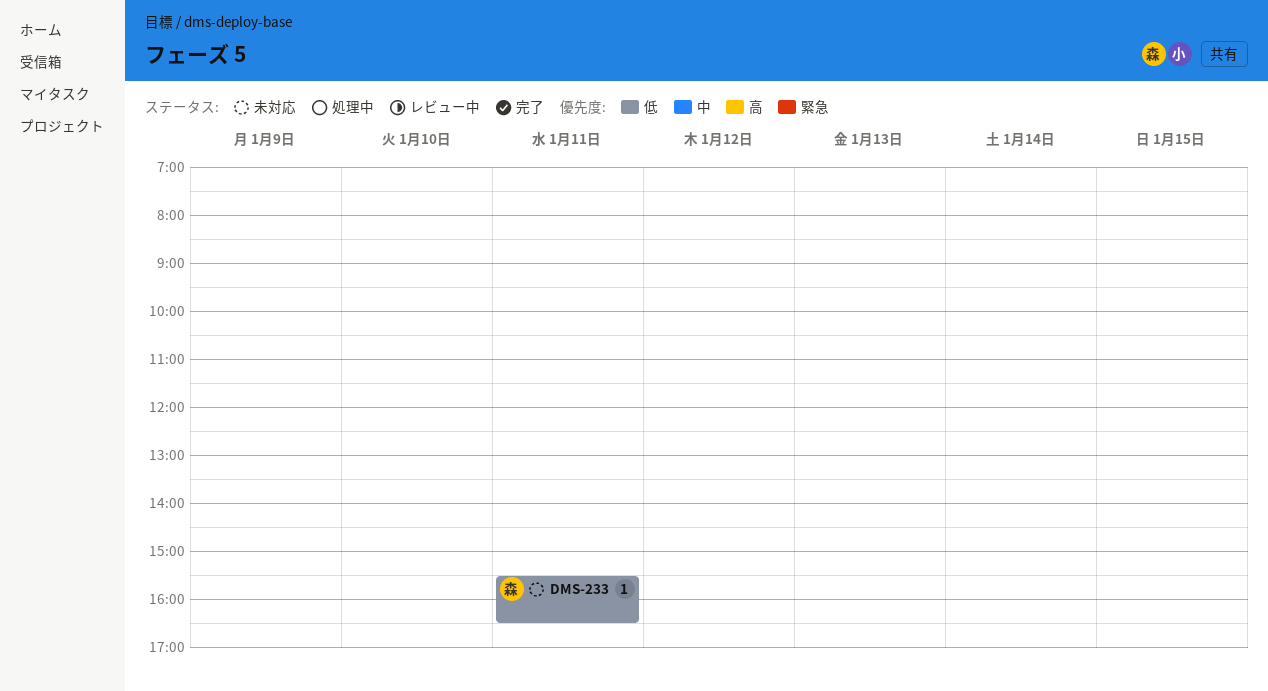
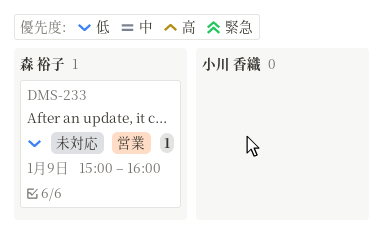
DMS-233, day: Jan 11 -> Jan 9
DMS-233, begins: 15:30 -> 15:00
DMS-233, ends: 16:30 -> 16:00

